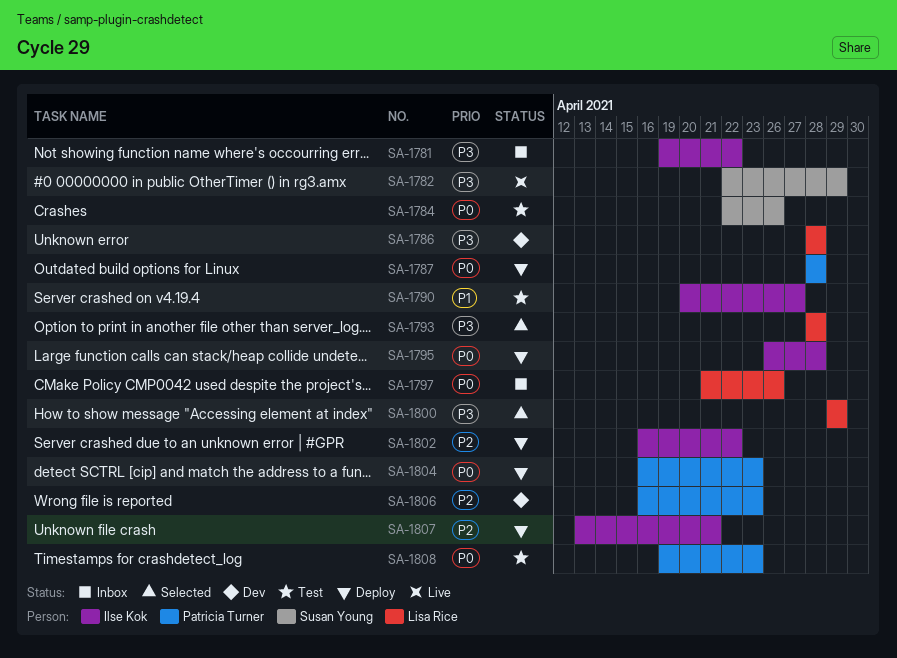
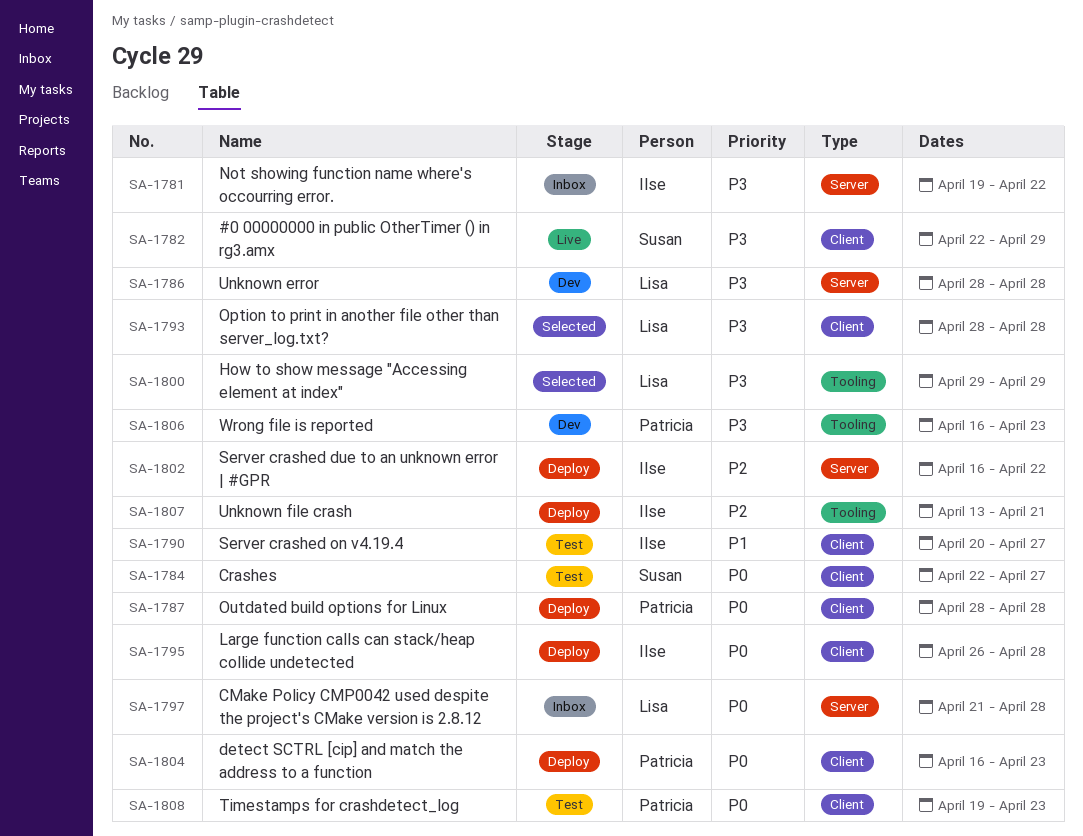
SA-1784, due: Apr 26 -> Apr 27
SA-1797, due: Apr 26 -> Apr 28
SA-1806, priority: P2 -> P3

